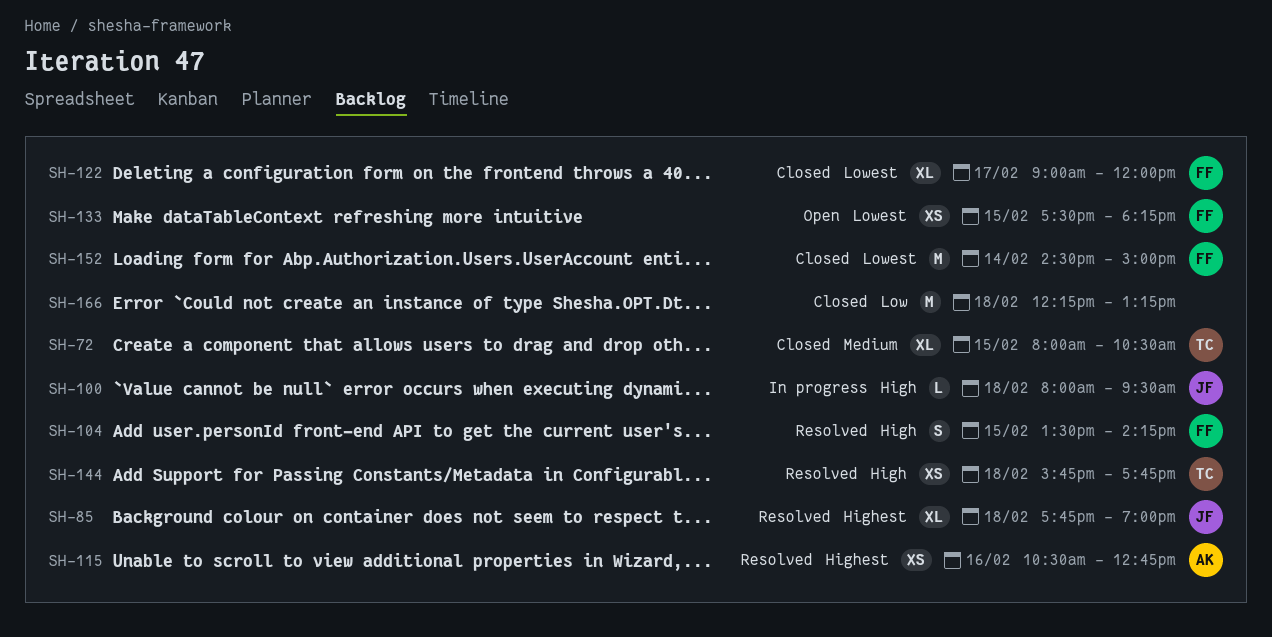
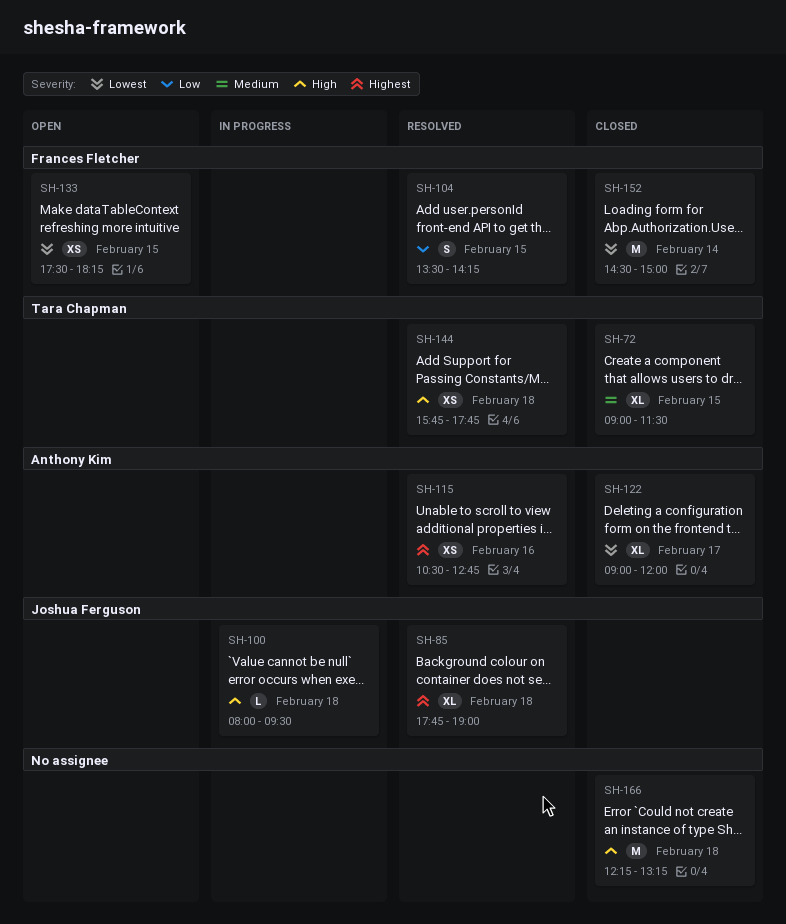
SH-72, begins: 08:00 -> 09:00
SH-72, ends: 10:30 -> 11:30
SH-104, priority: High -> Low
SH-122, owner: Frances Fletcher -> Anthony Kim
SH-166, priority: Low -> High

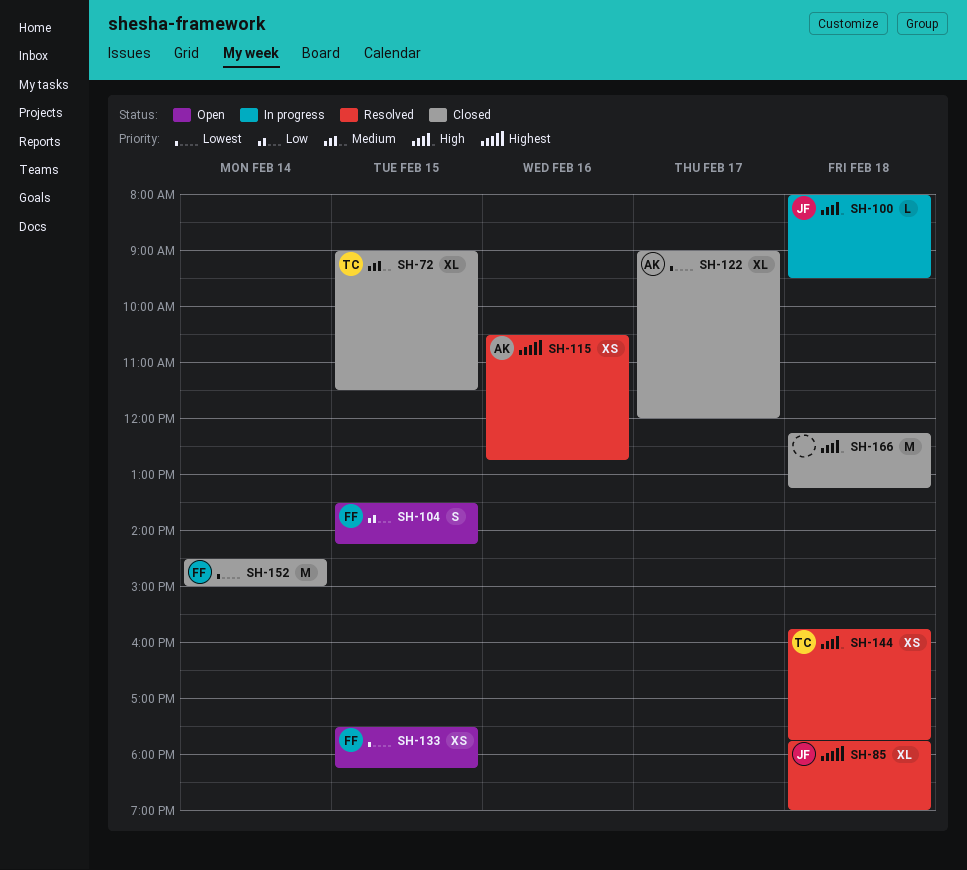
SH-104, status: Resolved -> Open

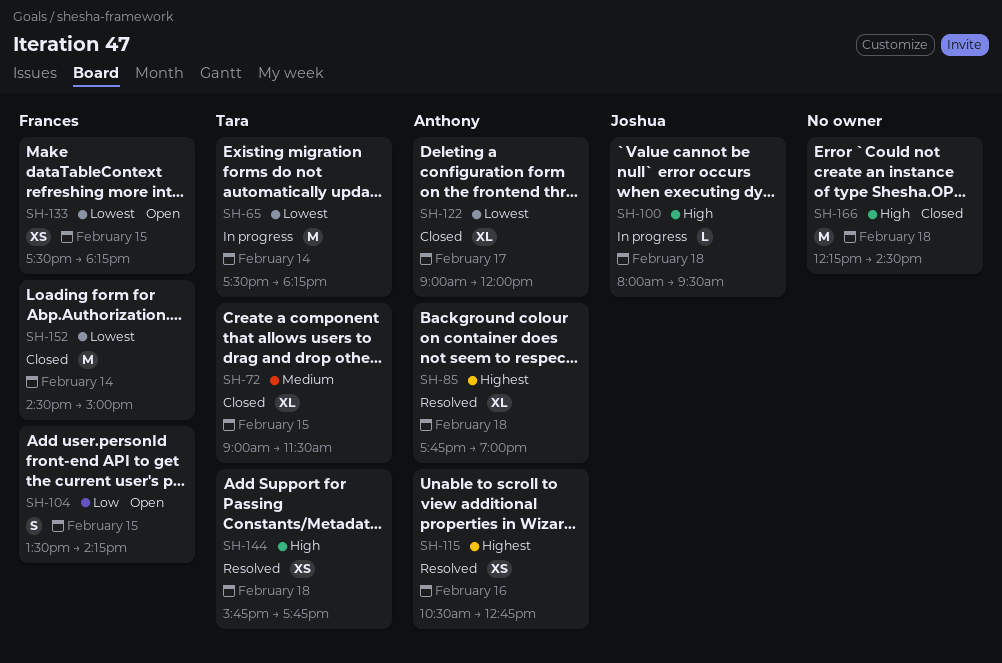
SH-65: none -> present
SH-85, owner: Joshua -> Anthony
SH-166, ends: 13:15 -> 14:30

